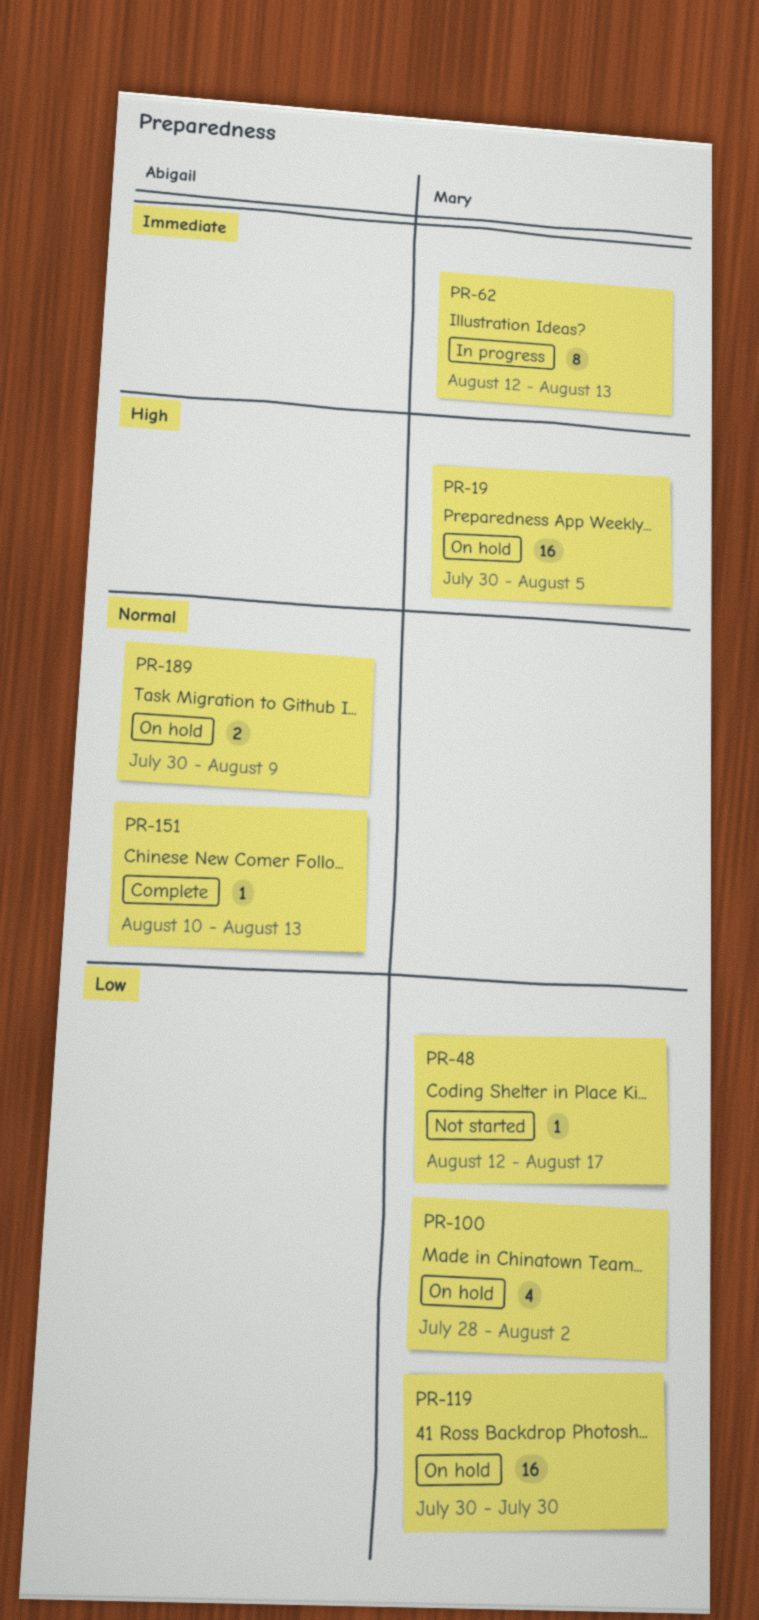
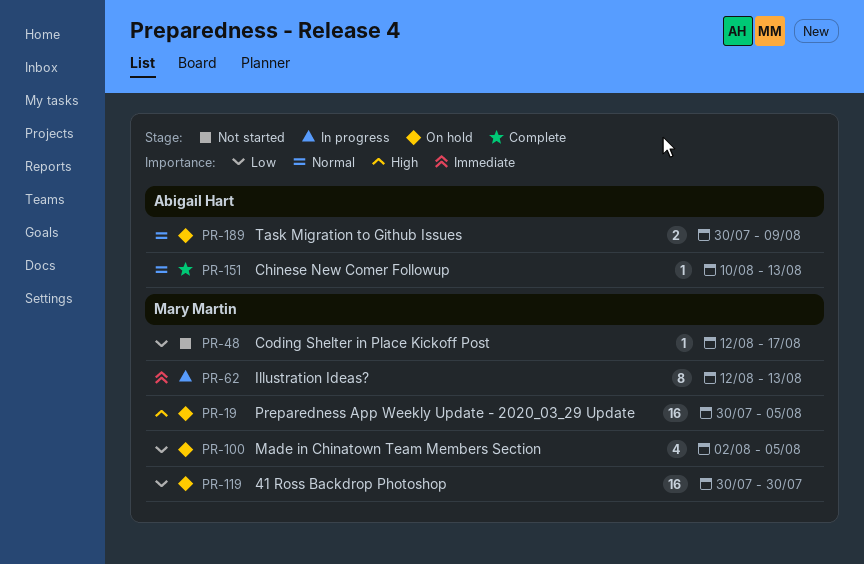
PR-100, start: Jul 28 -> Aug 2
PR-100, due: Aug 2 -> Aug 5

